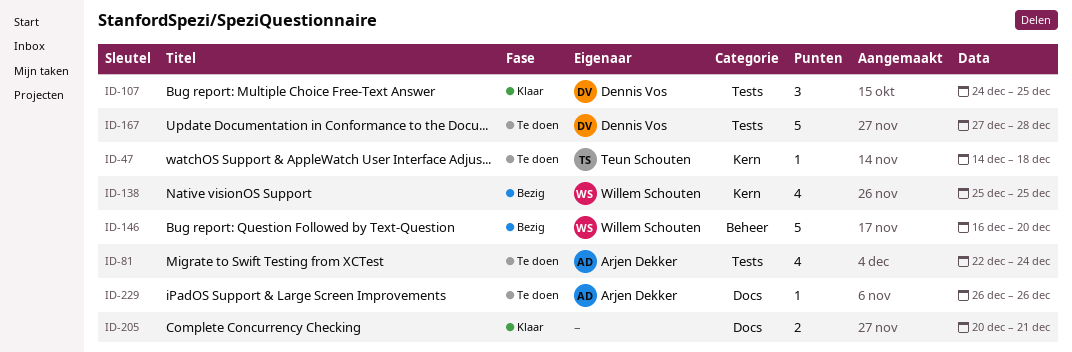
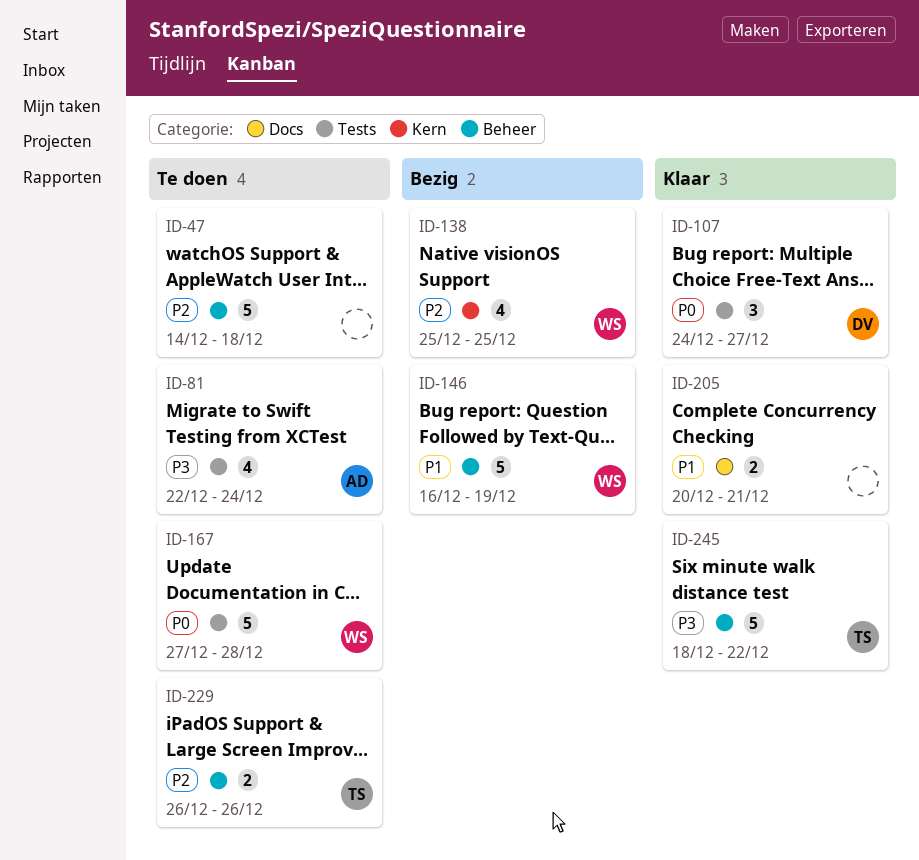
ID-47, owner: Teun Schouten -> none
ID-47, label: Kern -> Beheer
ID-47, estimate: 1 -> 5
ID-107, due: Dec 25 -> Dec 27
ID-146, due: Dec 20 -> Dec 19
ID-167, owner: Dennis Vos -> Willem Schouten
ID-229, owner: Arjen Dekker -> Teun Schouten
ID-229, label: Docs -> Beheer
ID-229, estimate: 1 -> 2
ID-245: none -> present

